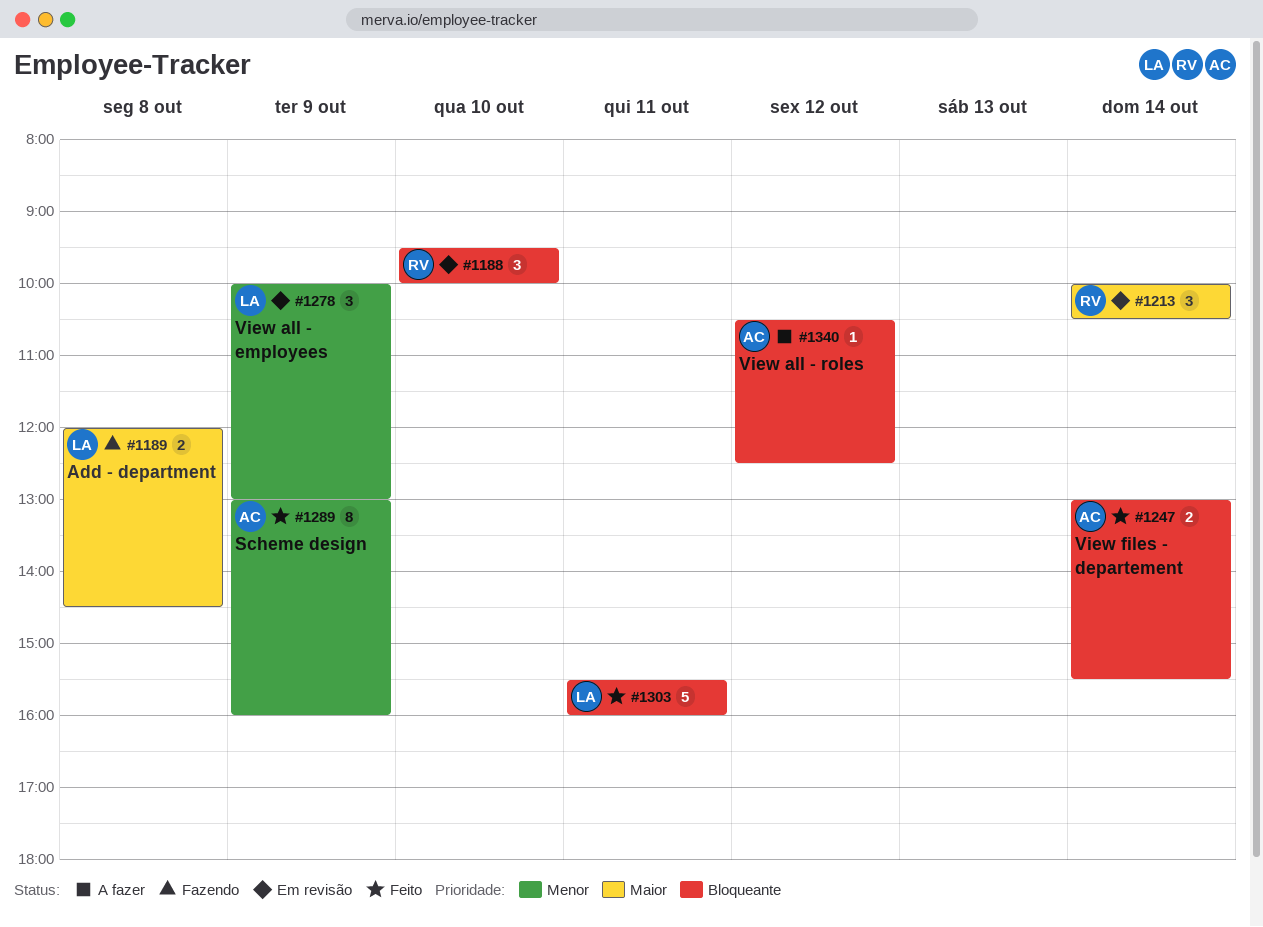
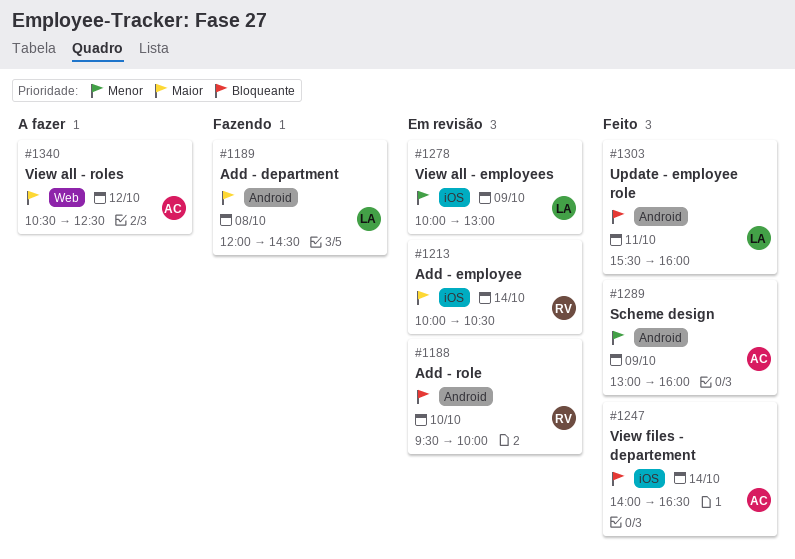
#1247, begins: 13:00 -> 14:00
#1247, ends: 15:30 -> 16:30
#1340, priority: Bloqueante -> Maior

